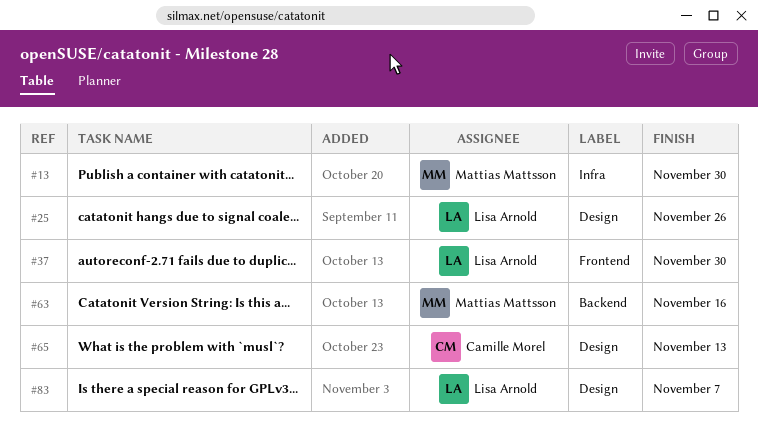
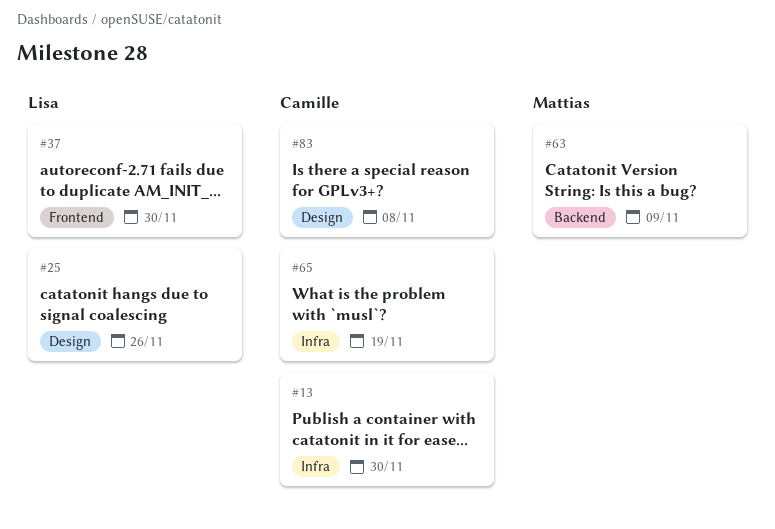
#13, owner: Mattias Mattsson -> Camille Morel
#63, due: Nov 16 -> Nov 9
#65, label: Design -> Infra
#65, due: Nov 13 -> Nov 19
#83, owner: Lisa Arnold -> Camille Morel
#83, due: Nov 7 -> Nov 8

